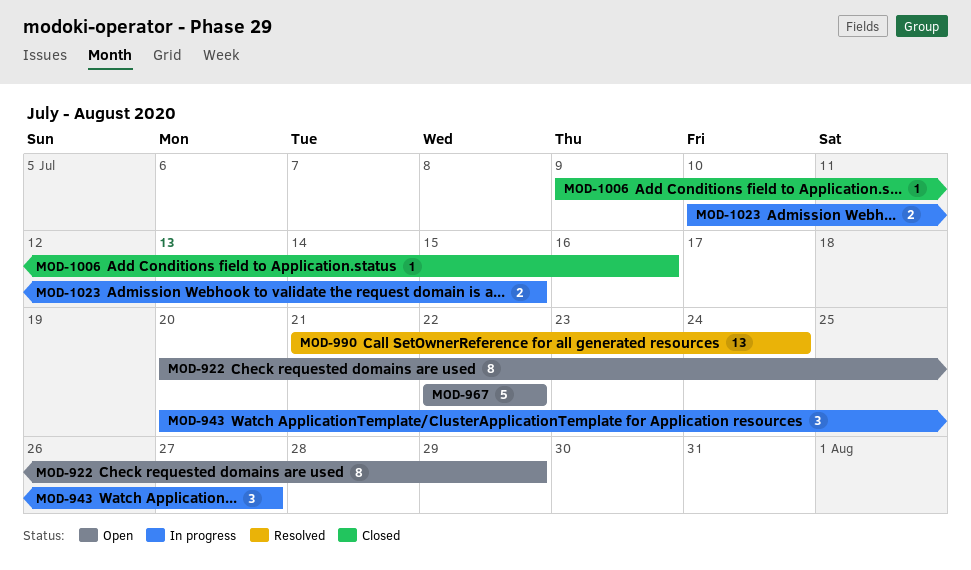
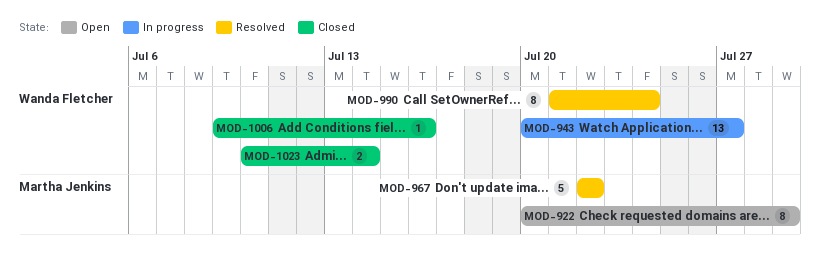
MOD-943, estimate: 3 -> 13
MOD-967, status: Open -> Resolved
MOD-990, estimate: 13 -> 8
MOD-1023, status: In progress -> Closed
MOD-1023, due: Jul 15 -> Jul 14

